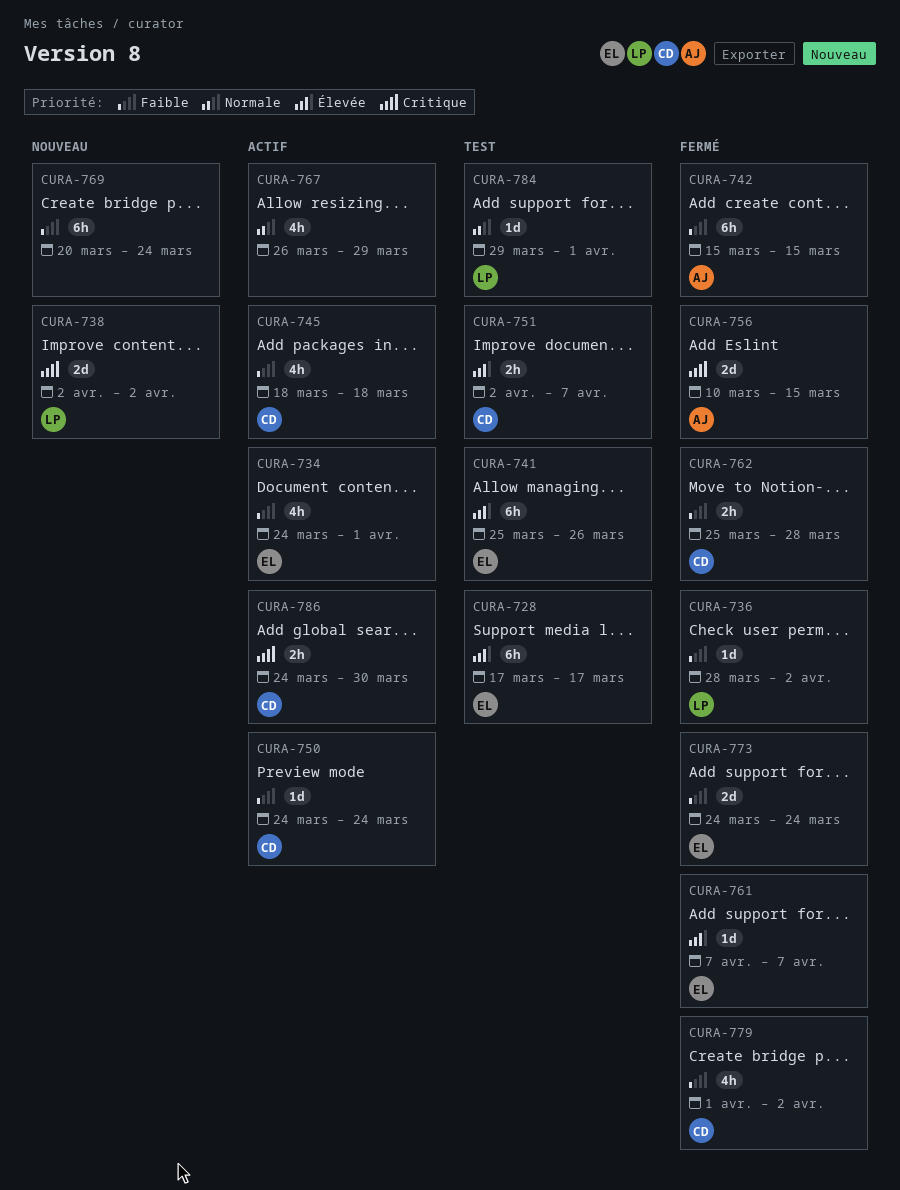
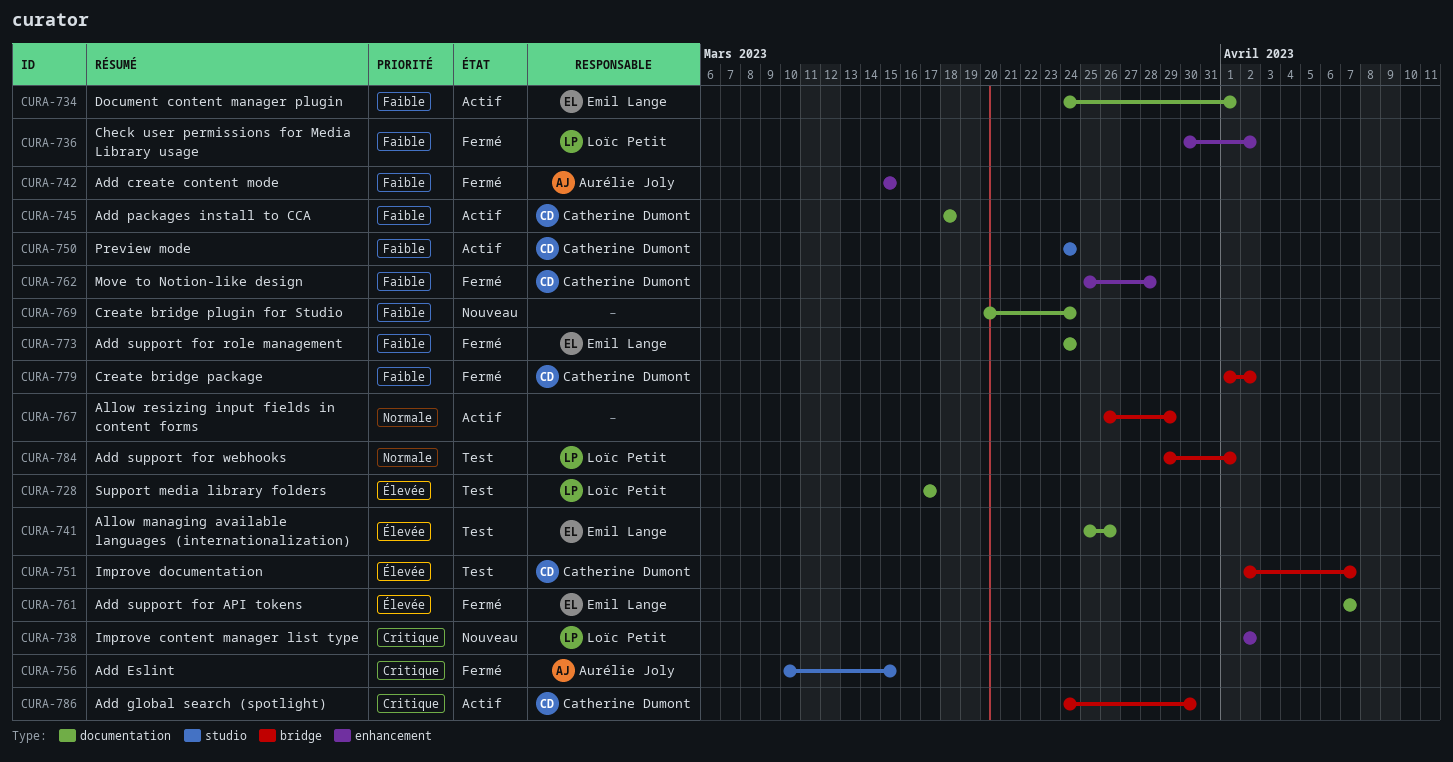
CURA-728, owner: Emil Lange -> Loïc Petit
CURA-736, start: Mar 28 -> Mar 30

